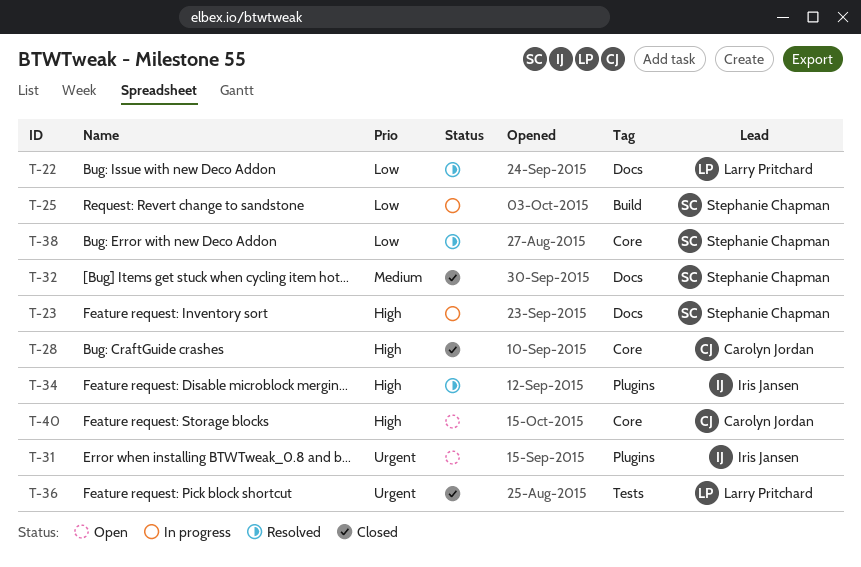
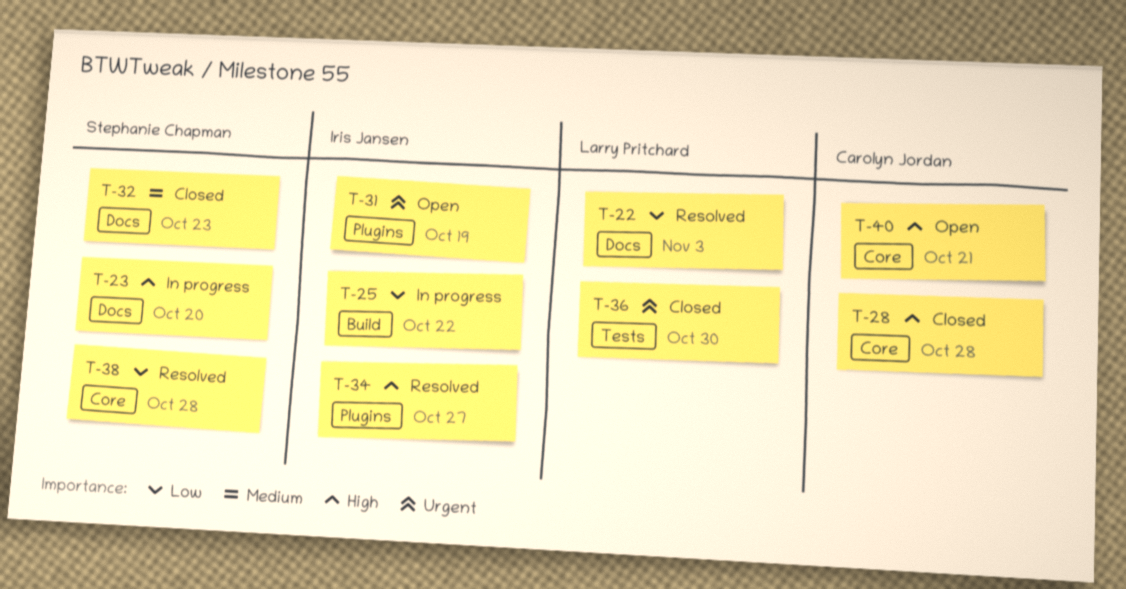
T-25, owner: Stephanie Chapman -> Iris Jansen

